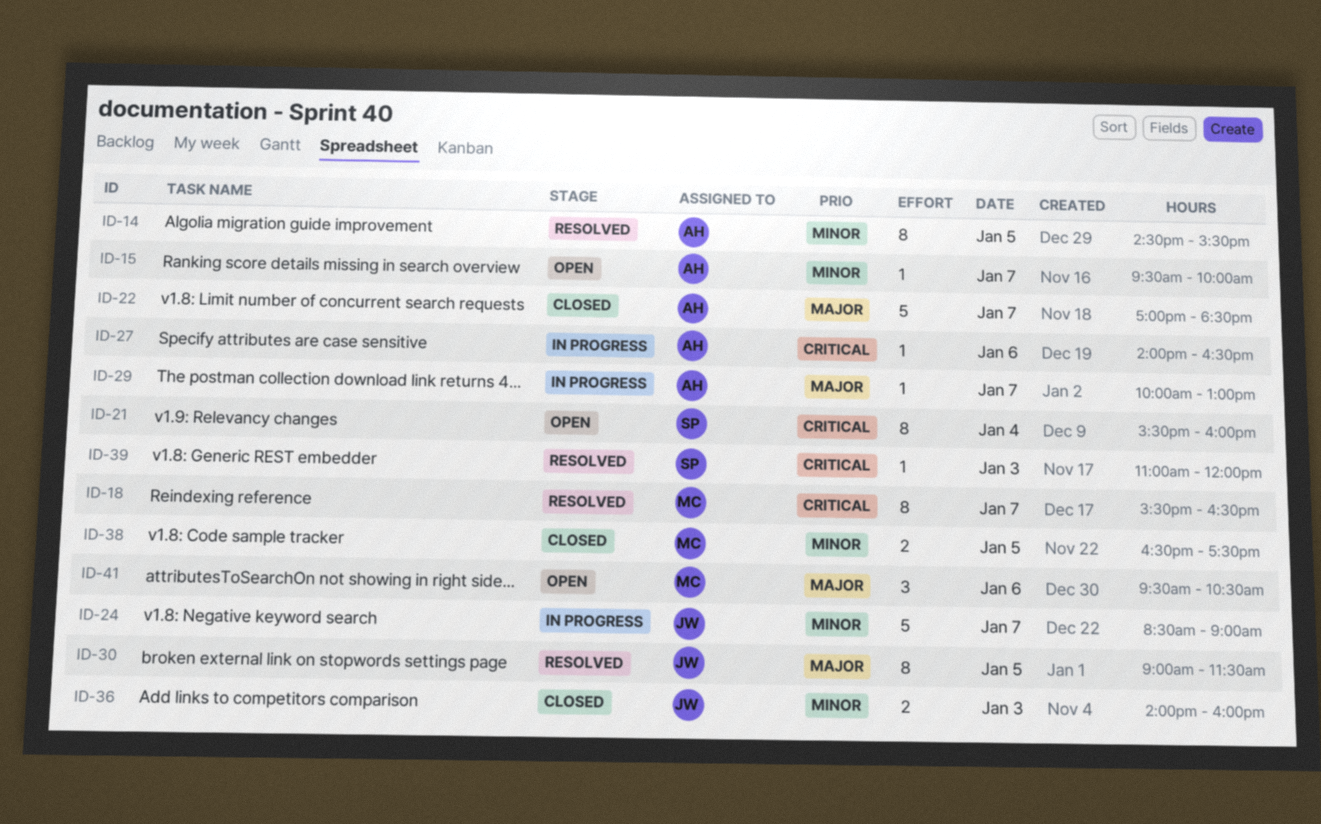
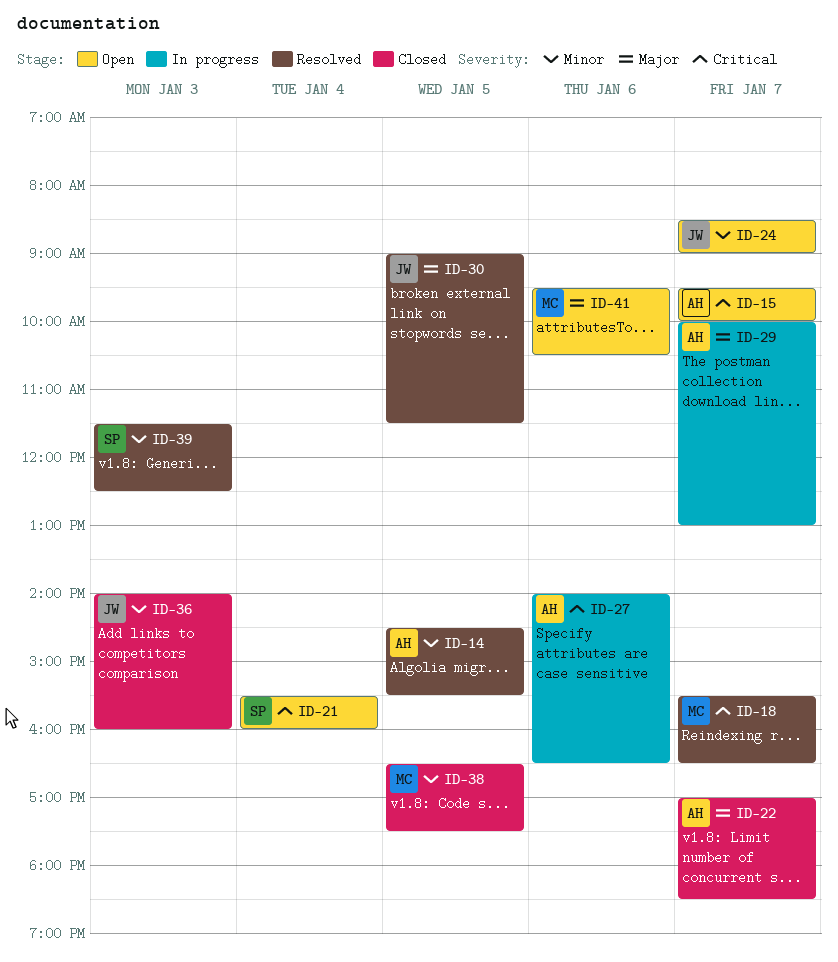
ID-15, priority: Minor -> Critical
ID-24, status: In progress -> Open
ID-39, priority: Critical -> Minor
ID-39, begins: 11:00 -> 11:30
ID-39, ends: 12:00 -> 12:30

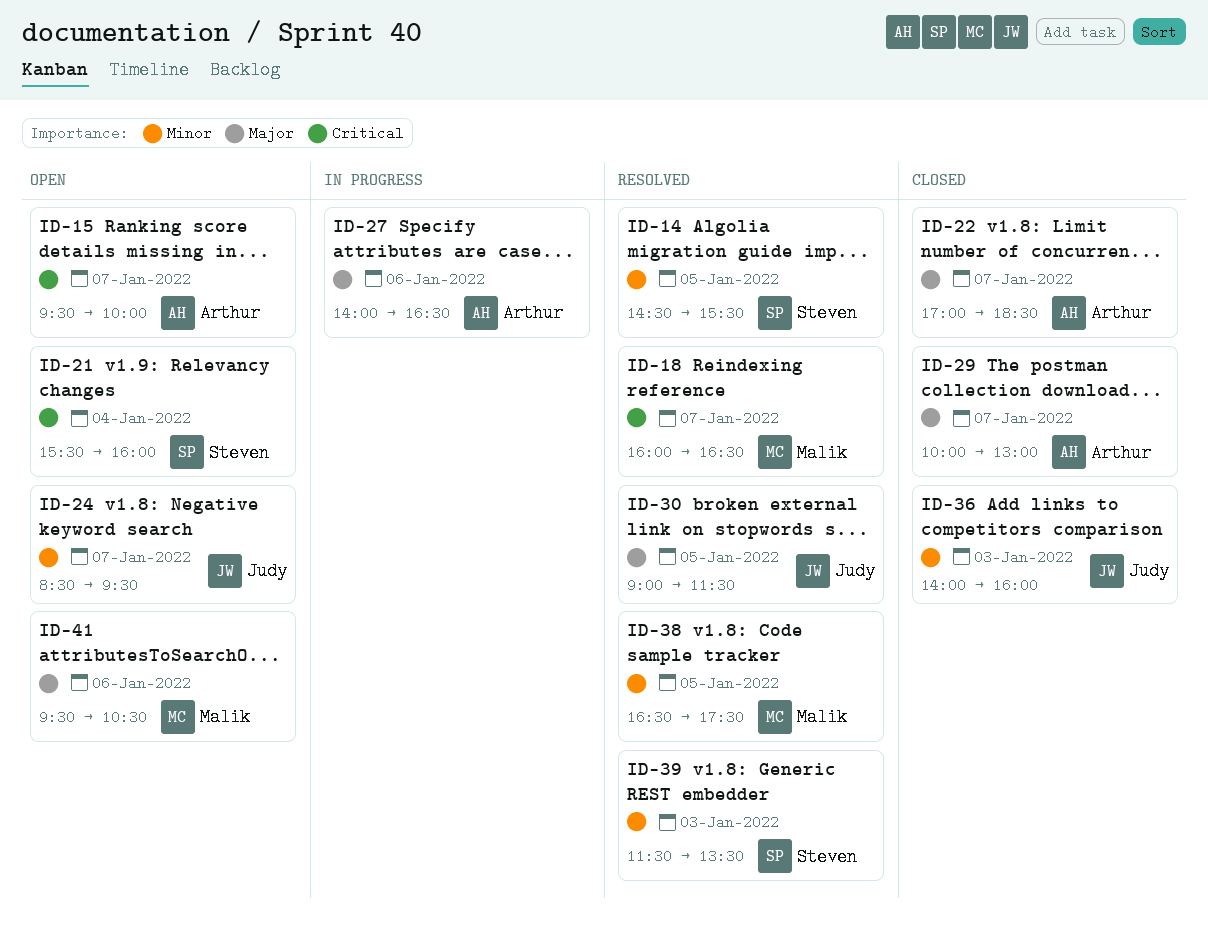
ID-14, owner: Arthur -> Steven
ID-18, begins: 15:30 -> 16:00
ID-24, ends: 09:00 -> 09:30
ID-27, priority: Critical -> Major
ID-29, status: In progress -> Closed
ID-38, status: Closed -> Resolved
ID-39, ends: 12:30 -> 13:30

